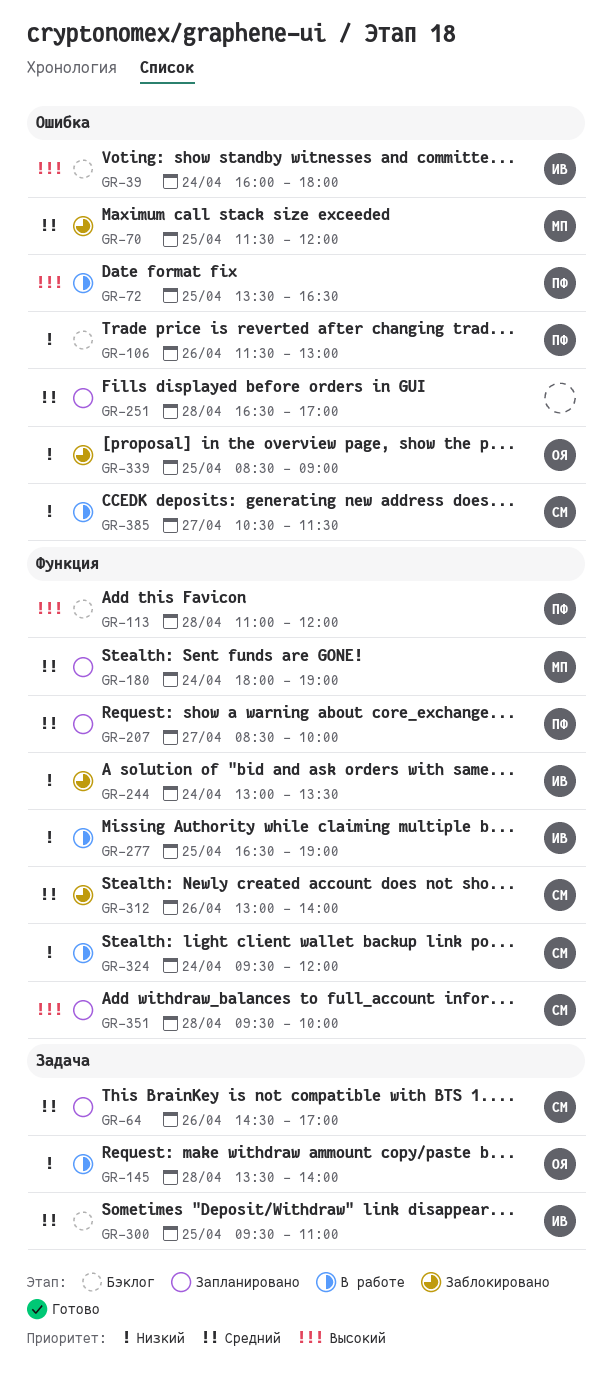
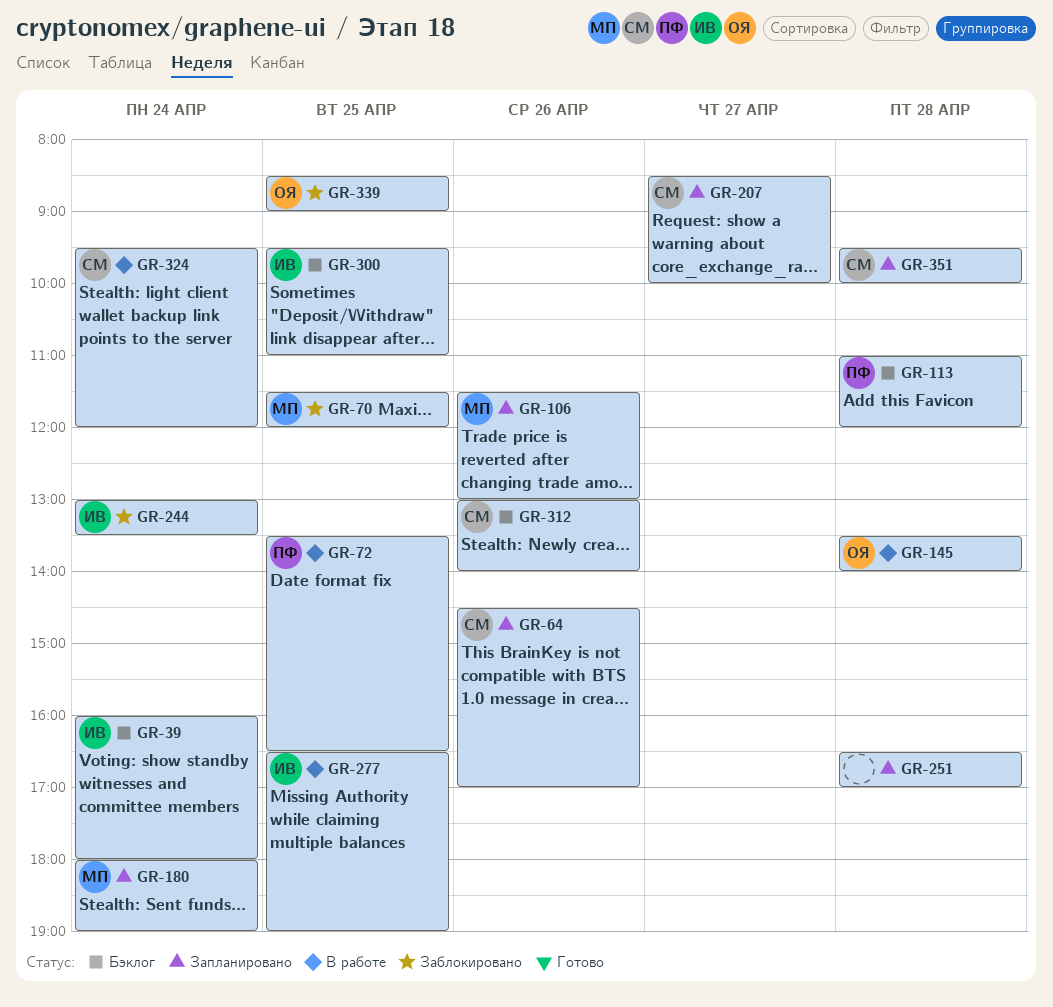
GR-106, status: Бэклог -> Запланировано
GR-106, owner: ПФ -> МП
GR-207, owner: ПФ -> СМ
GR-312, status: Заблокировано -> Бэклог
GR-385: present -> none

